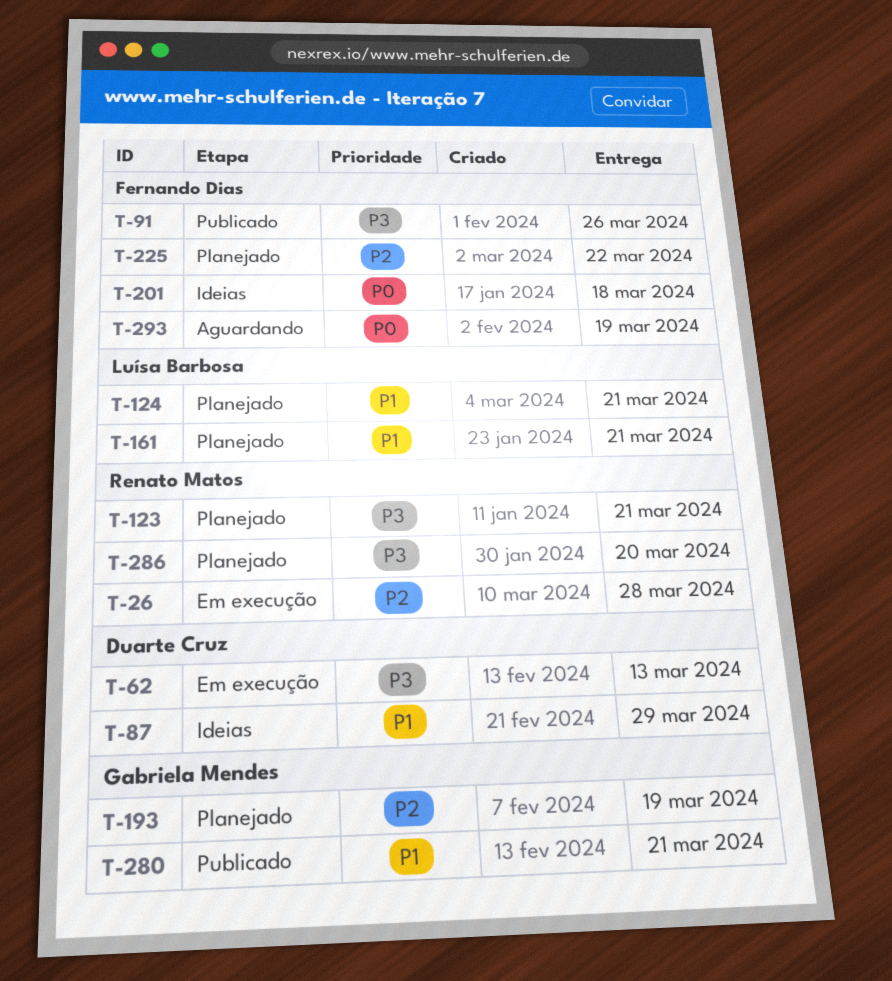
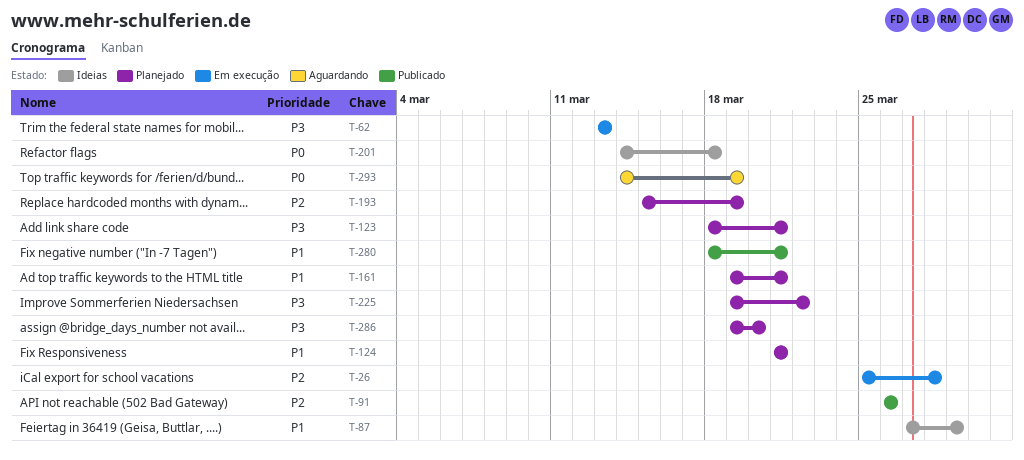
T-91, priority: P3 -> P2
T-225, priority: P2 -> P3

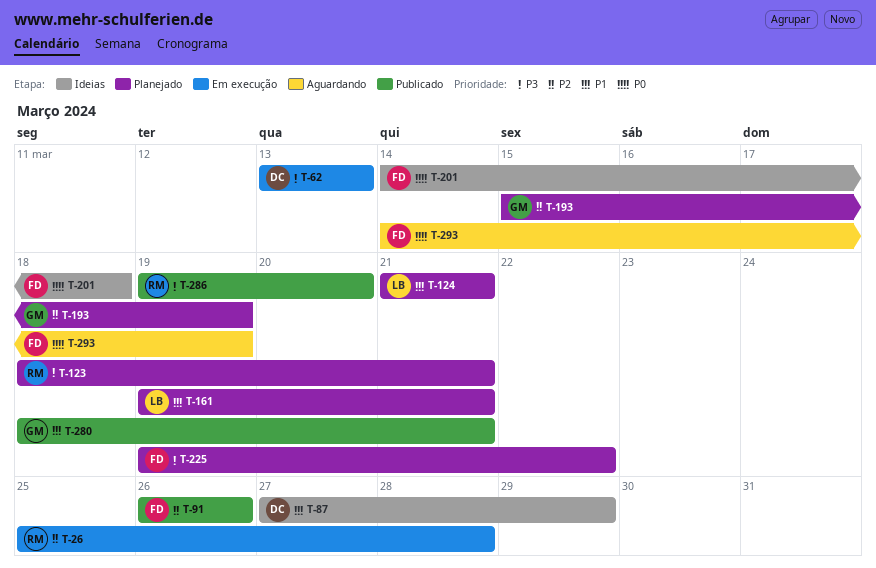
T-286, status: Planejado -> Publicado

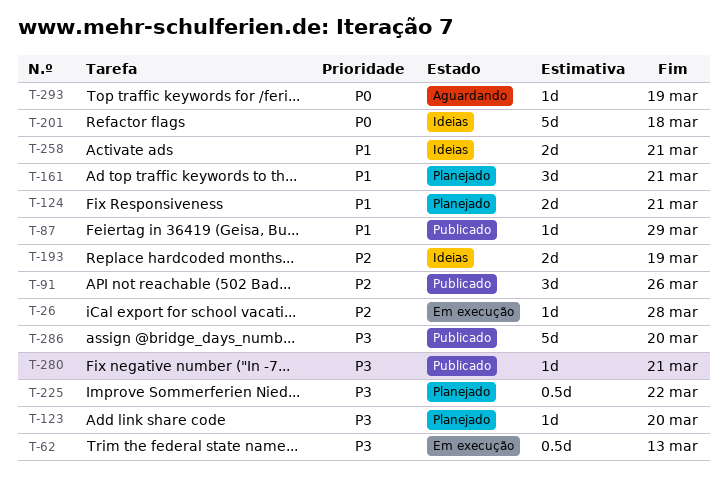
T-87, status: Ideias -> Publicado
T-123, due: Mar 21 -> Mar 20
T-193, status: Planejado -> Ideias
T-258: none -> present
T-280, priority: P1 -> P3

